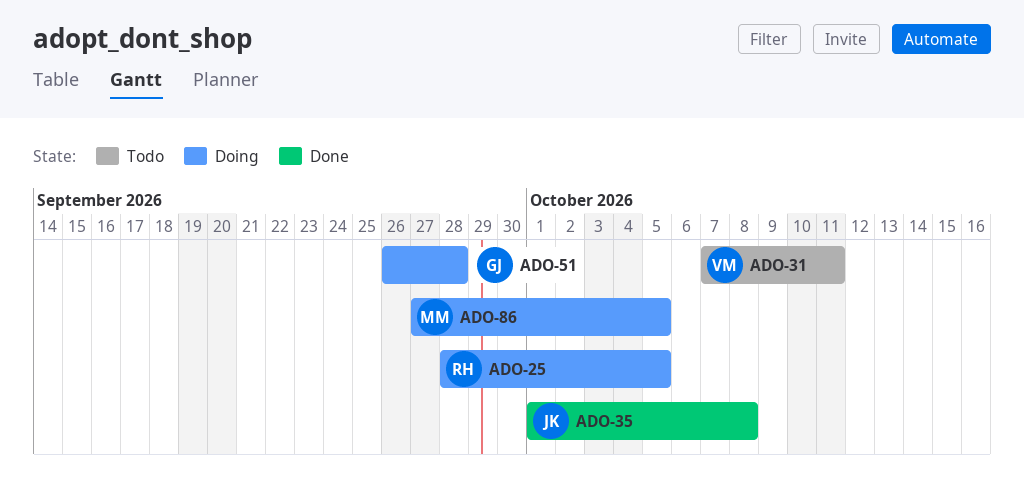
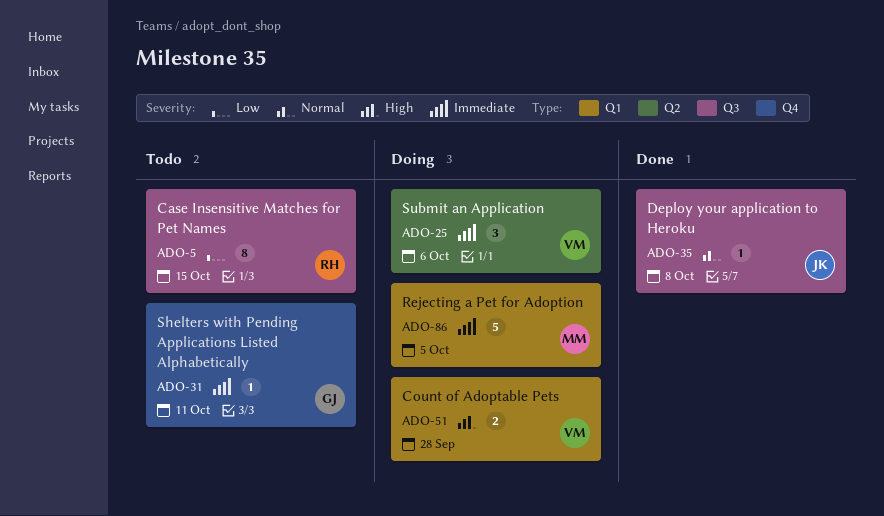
ADO-5: none -> present
ADO-25, owner: RH -> VM
ADO-25, due: Oct 5 -> Oct 6
ADO-31, owner: VM -> GJ
ADO-51, owner: GJ -> VM

